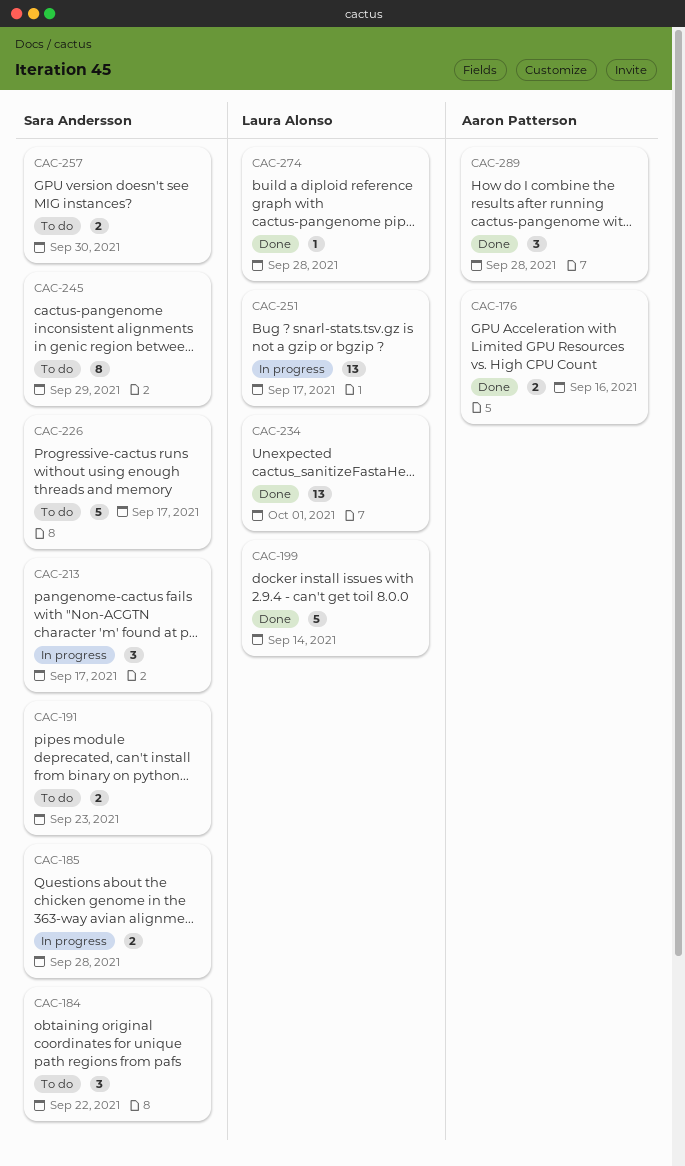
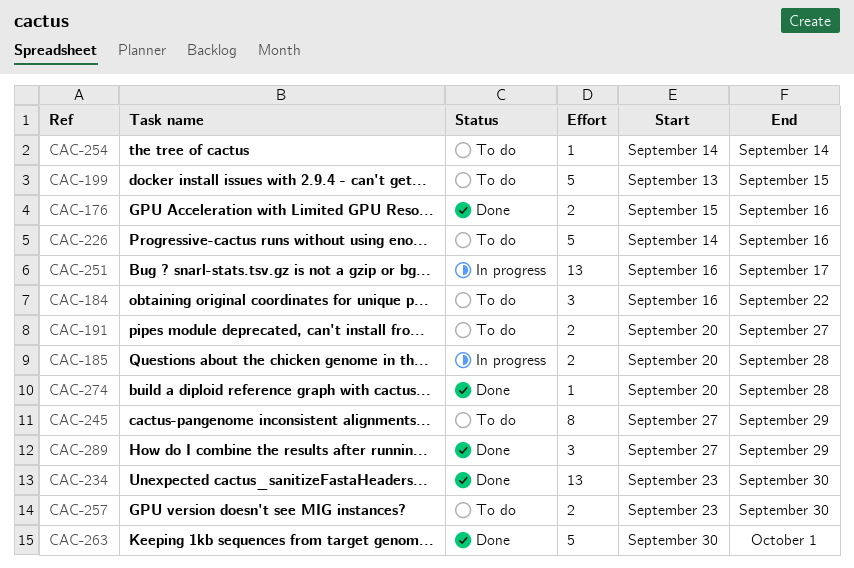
CAC-191, due: Sep 23 -> Sep 27
CAC-199, status: Done -> To do
CAC-199, due: Sep 14 -> Sep 15
CAC-213: present -> none
CAC-226, due: Sep 17 -> Sep 16
CAC-234, due: Oct 1 -> Sep 30
CAC-254: none -> present
CAC-263: none -> present
CAC-289, due: Sep 28 -> Sep 29

